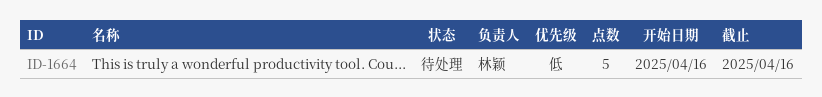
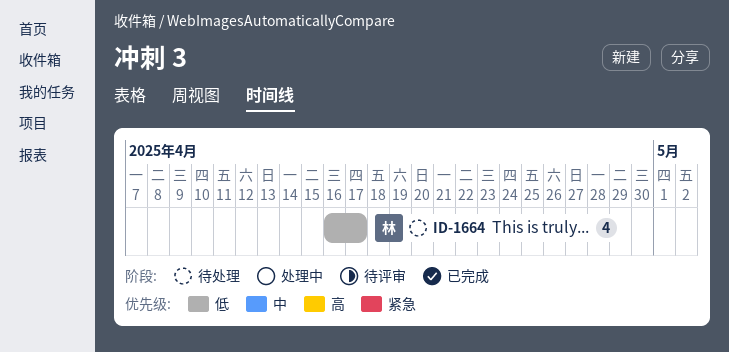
ID-1664, estimate: 5 -> 4
ID-1664, due: Apr 16 -> Apr 17

